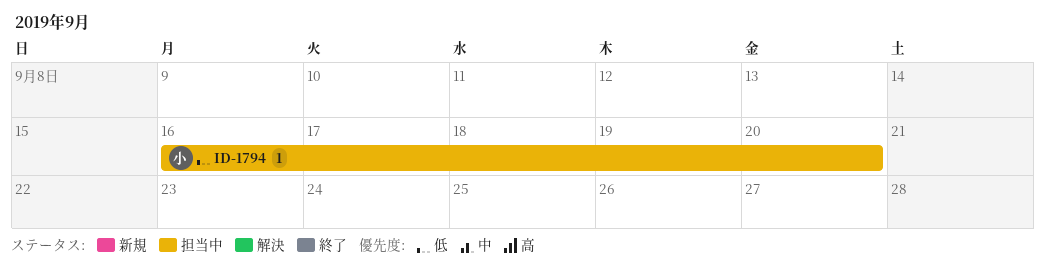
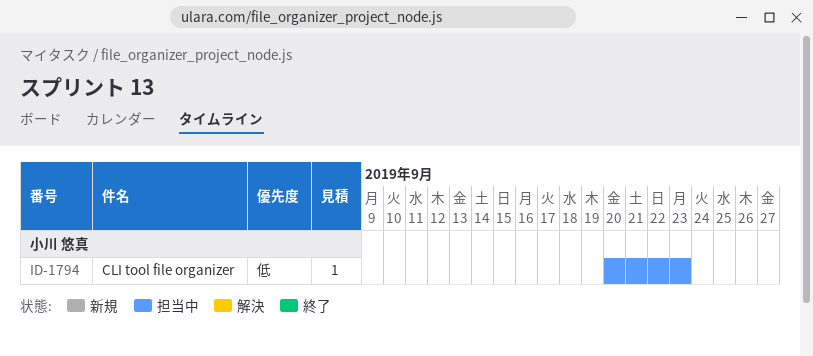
ID-1794, start: Sep 16 -> Sep 20
ID-1794, due: Sep 20 -> Sep 23

